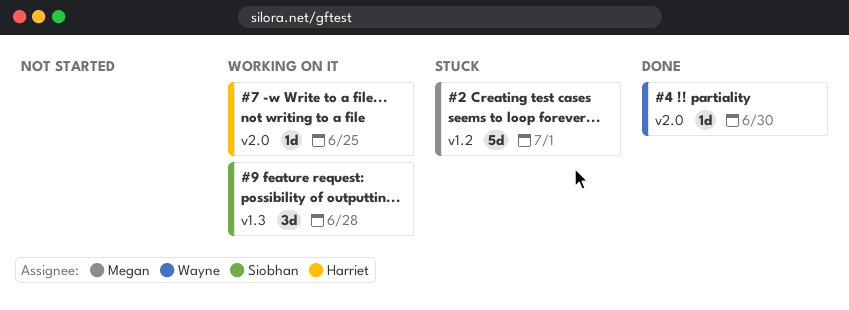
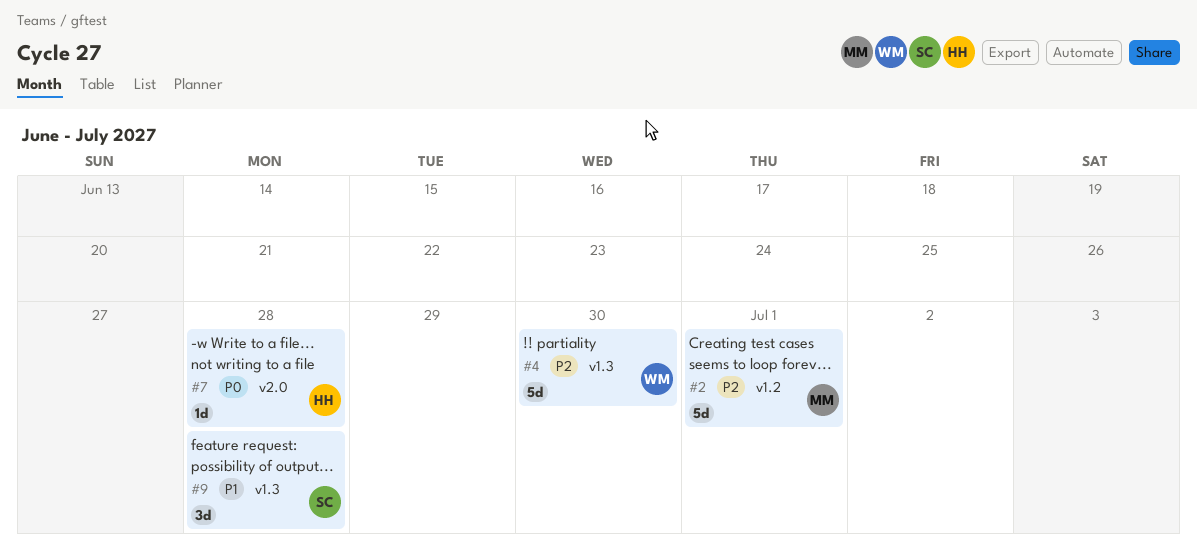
#4, label: v2.0 -> v1.3
#4, estimate: 1d -> 5d
#7, due: Jun 25 -> Jun 28

